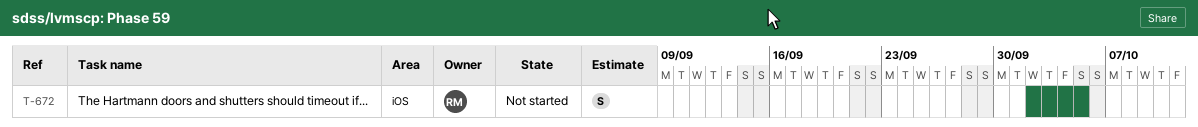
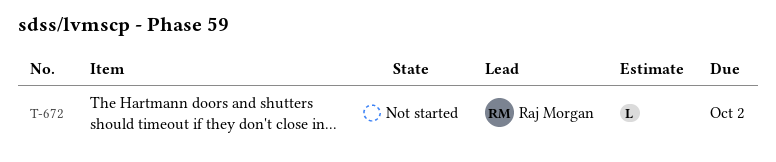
T-672, estimate: S -> L
T-672, due: Oct 5 -> Oct 2

